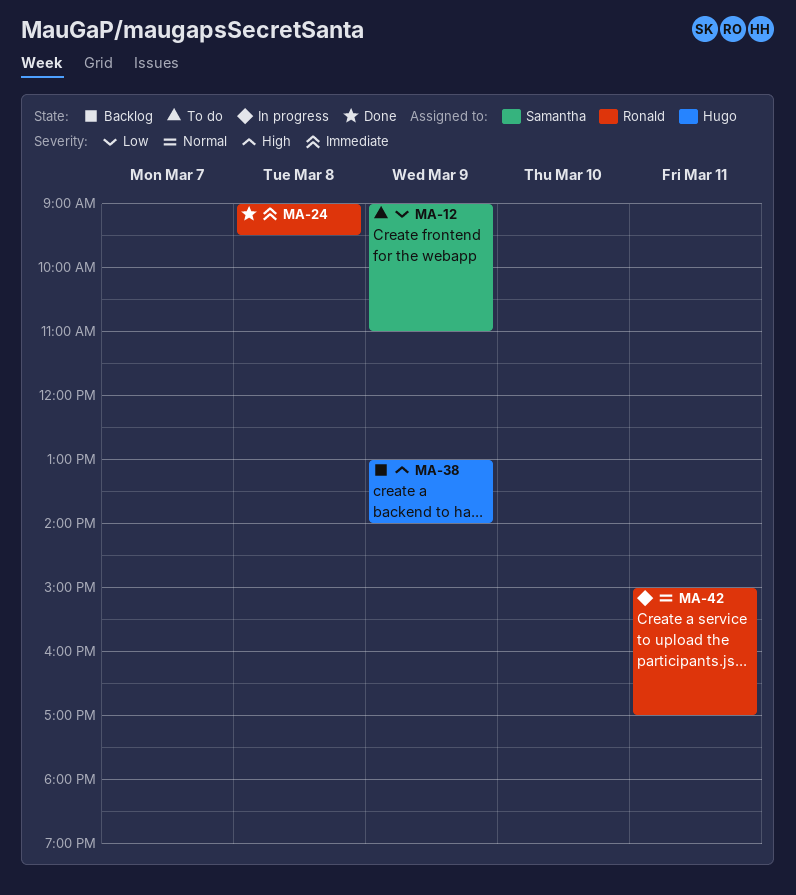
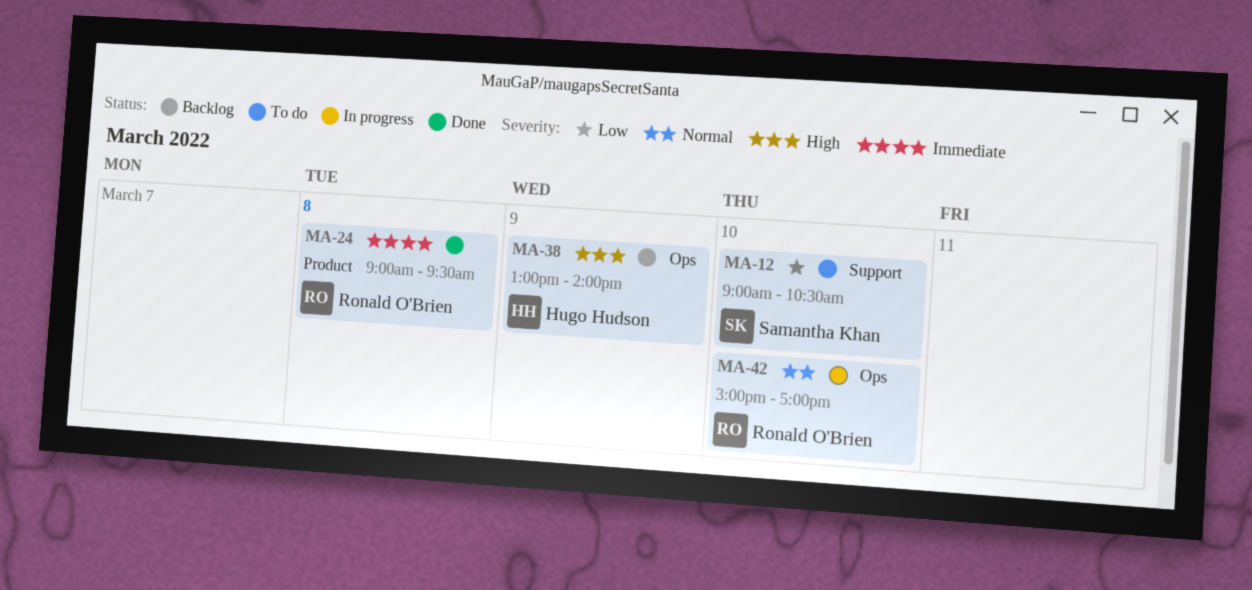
MA-12, day: Mar 9 -> Mar 10
MA-12, ends: 11:00 -> 10:30
MA-42, day: Mar 11 -> Mar 10

